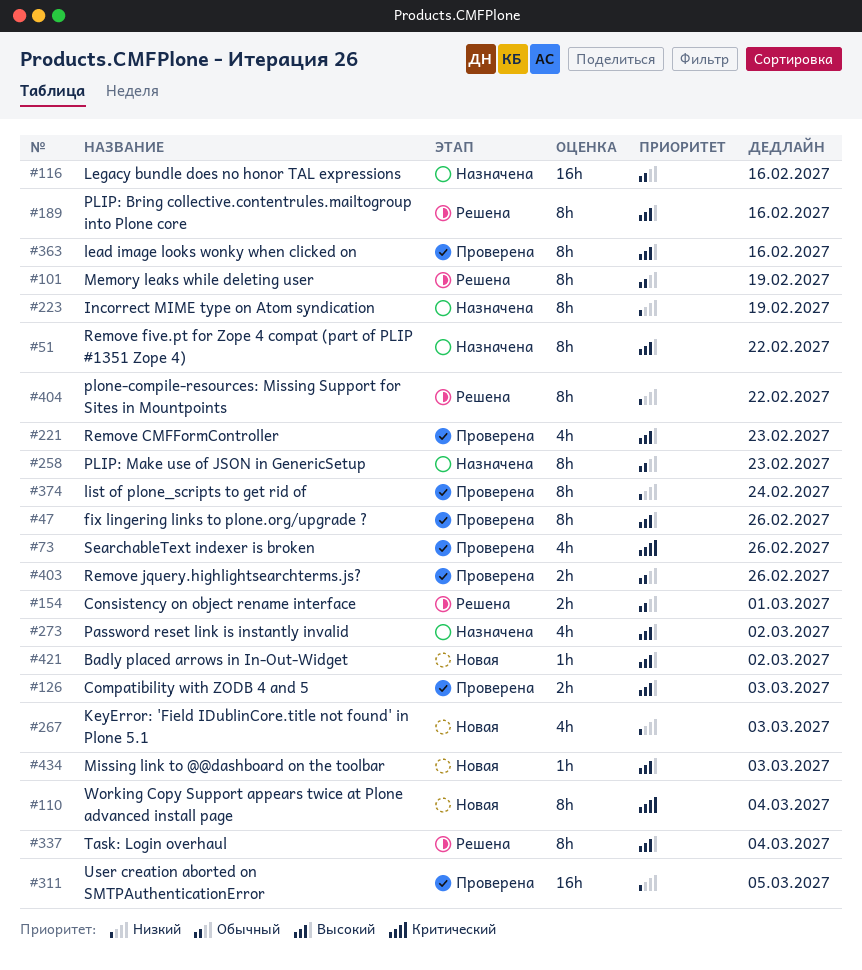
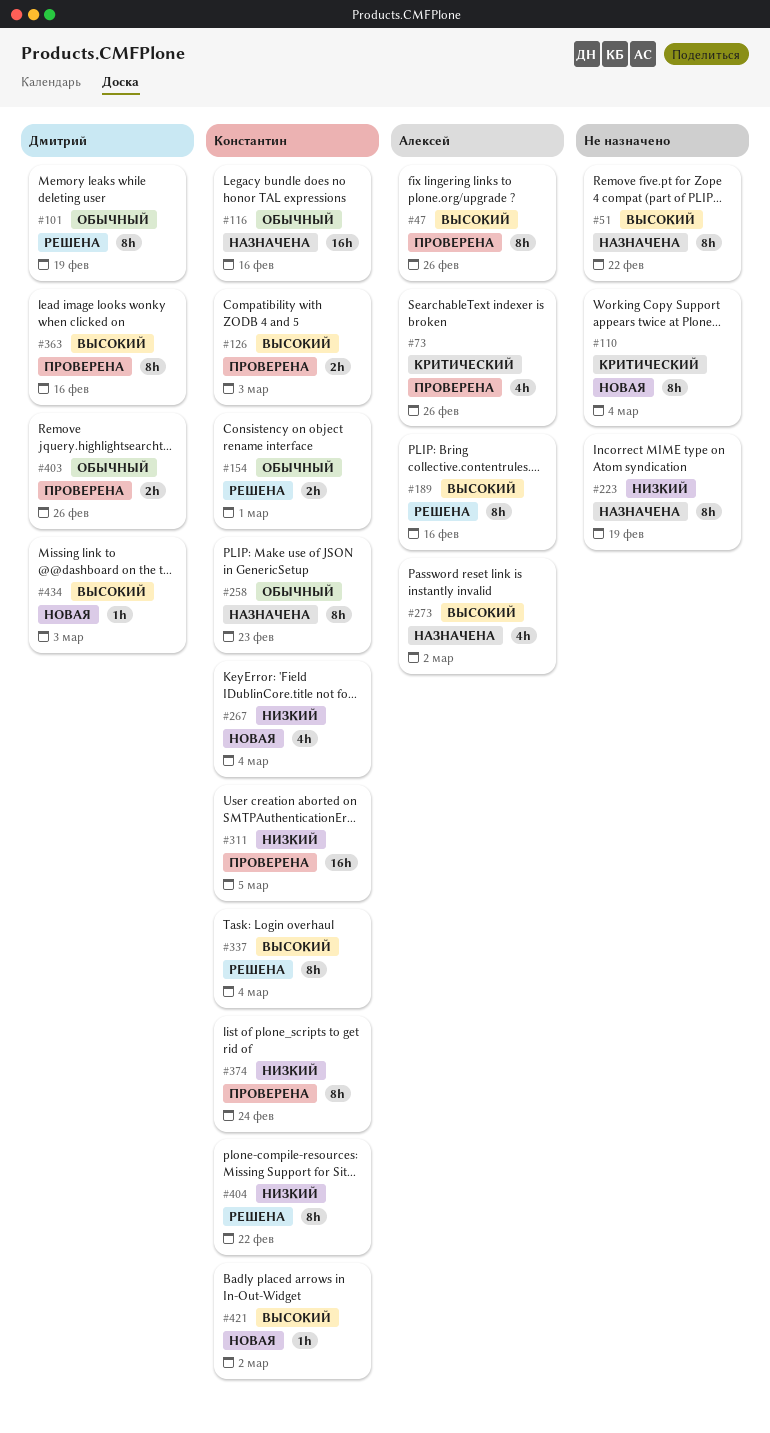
#221: present -> none
#267, due: Mar 3 -> Mar 4

